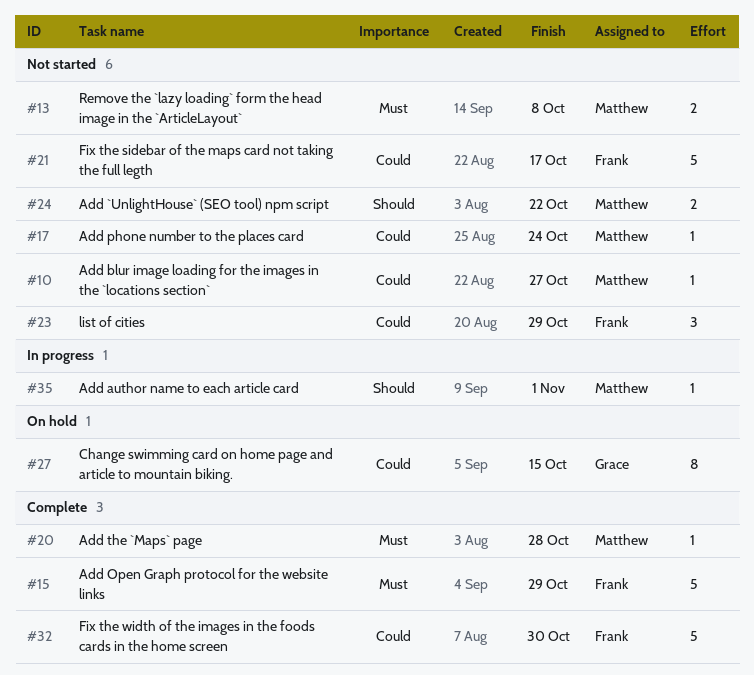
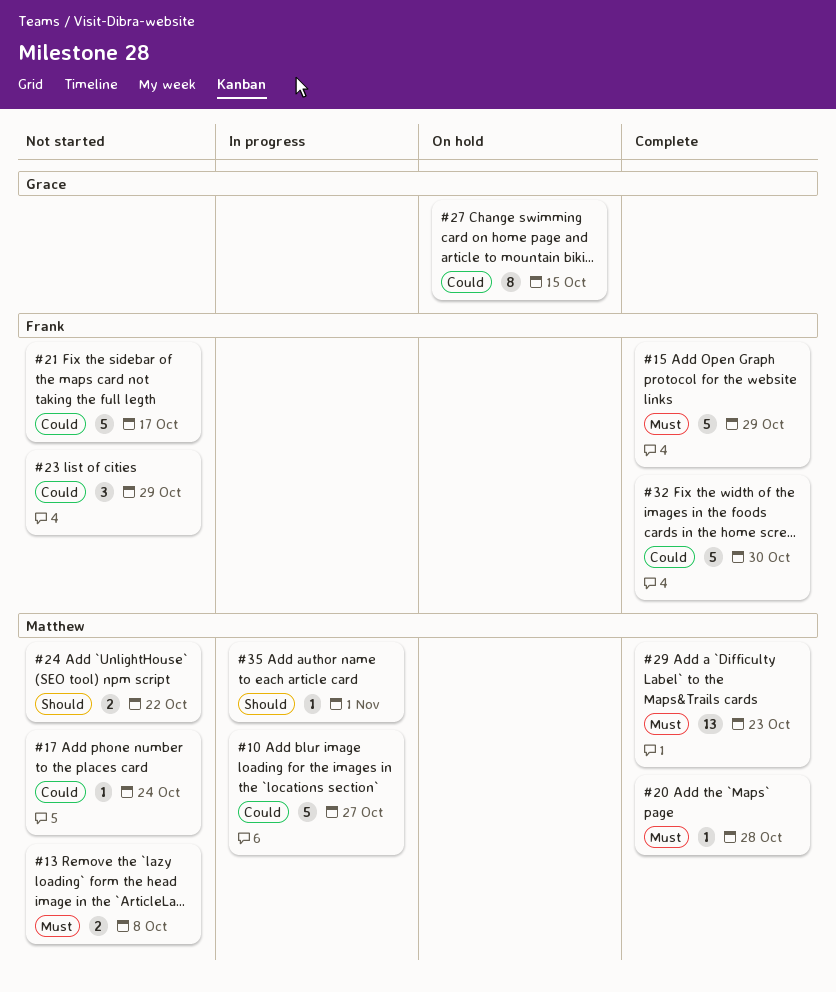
#10, status: Not started -> In progress
#10, estimate: 1 -> 5
#29: none -> present

